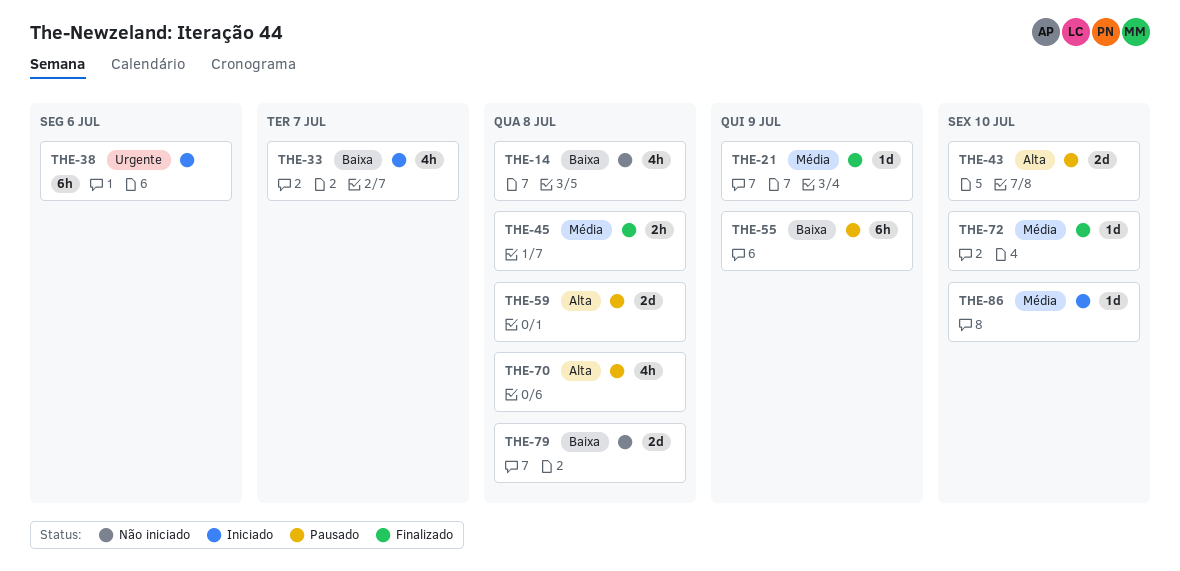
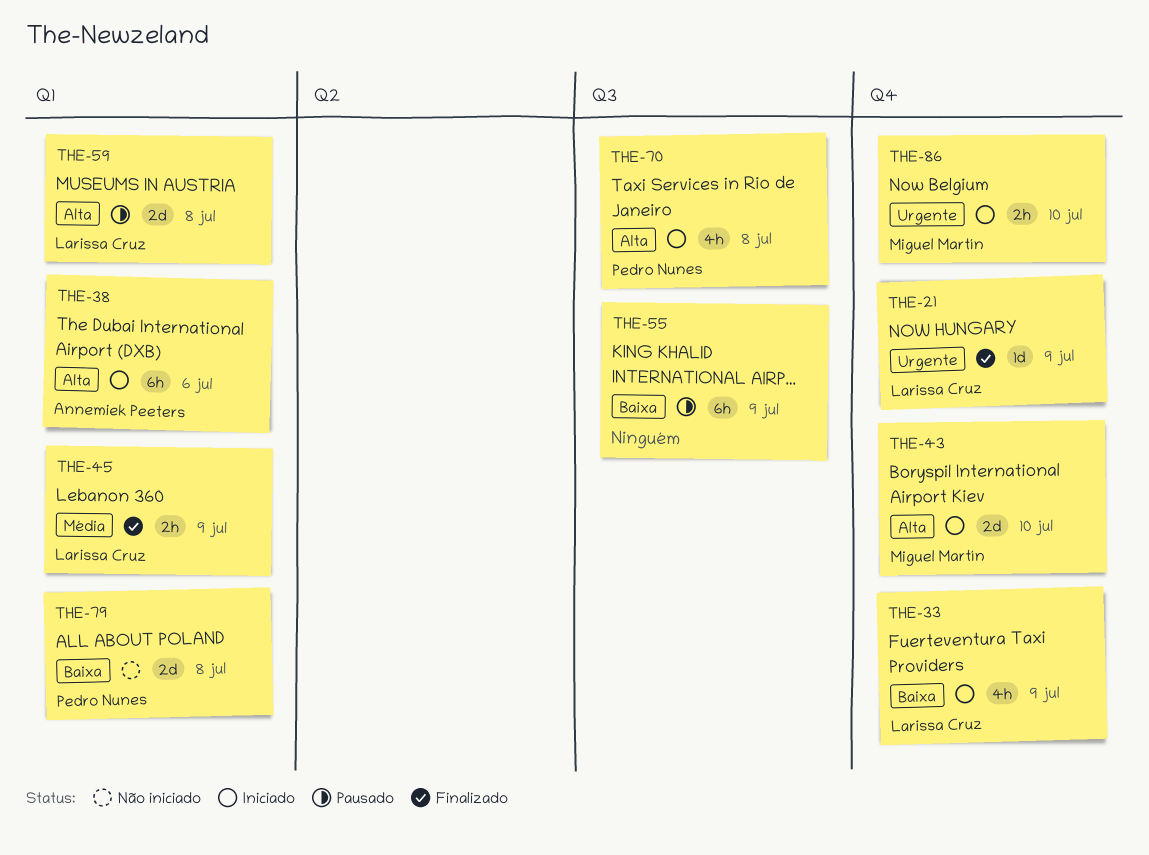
THE-14: present -> none
THE-21, priority: Média -> Urgente
THE-33, due: Jul 7 -> Jul 9
THE-38, priority: Urgente -> Alta
THE-43, status: Pausado -> Iniciado
THE-45, due: Jul 8 -> Jul 9
THE-70, status: Pausado -> Iniciado
THE-72: present -> none
THE-86, priority: Média -> Urgente
THE-86, estimate: 1d -> 2h

